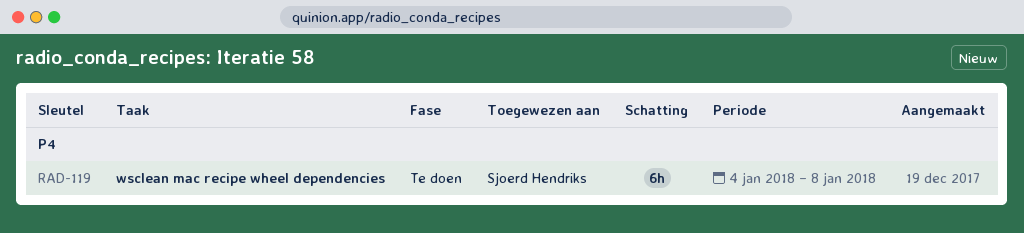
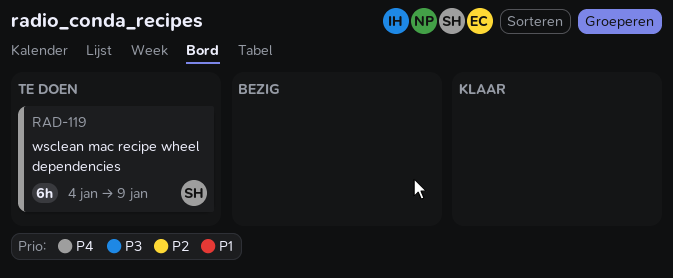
RAD-119, due: Jan 8 -> Jan 9

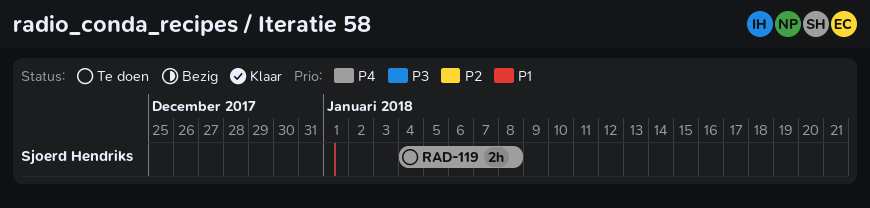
RAD-119, estimate: 6h -> 2h
RAD-119, due: Jan 9 -> Jan 8

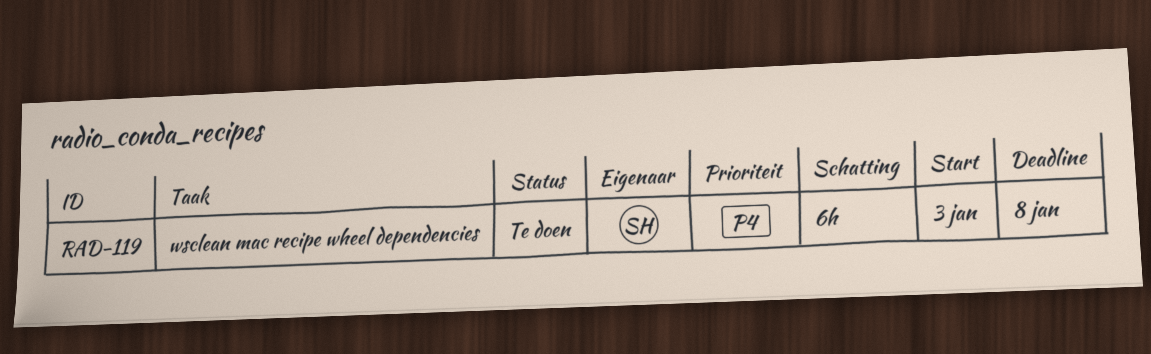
RAD-119, estimate: 2h -> 6h
RAD-119, start: Jan 4 -> Jan 3

